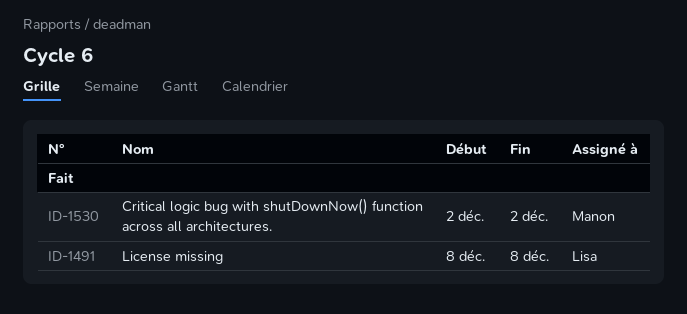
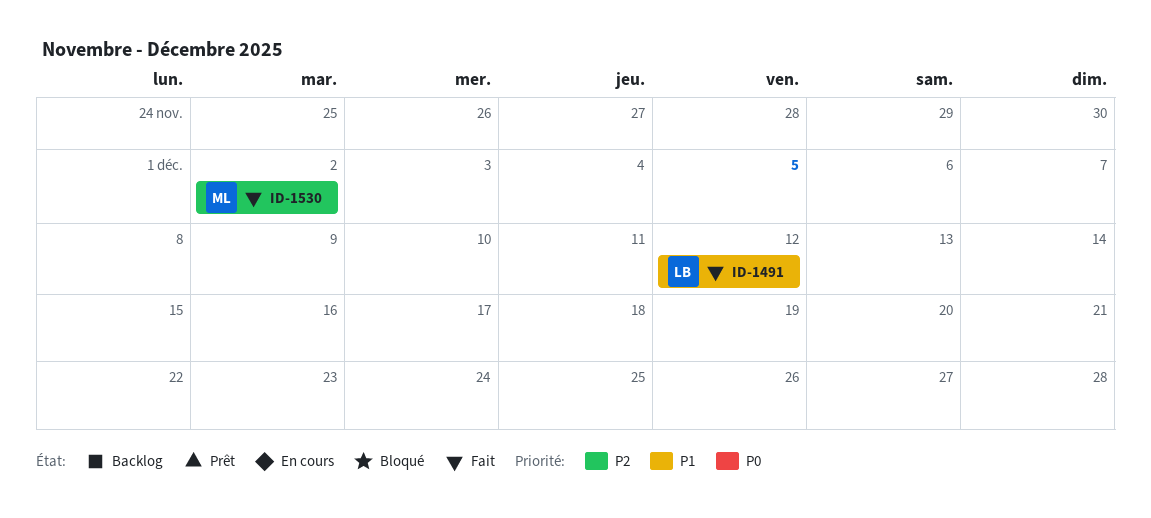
ID-1491, start: Dec 8 -> Dec 12
ID-1491, due: Dec 8 -> Dec 12

